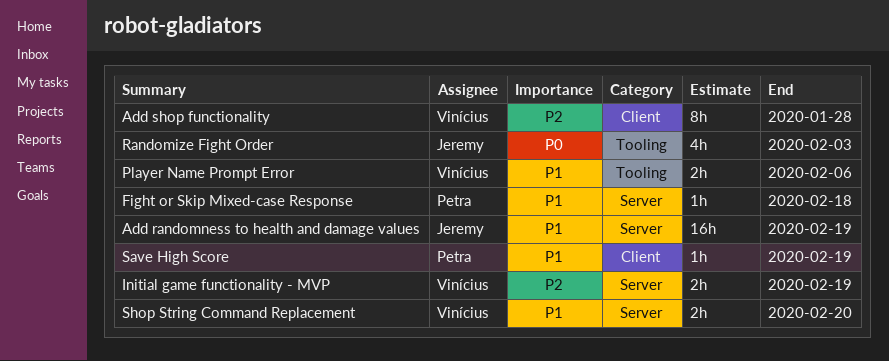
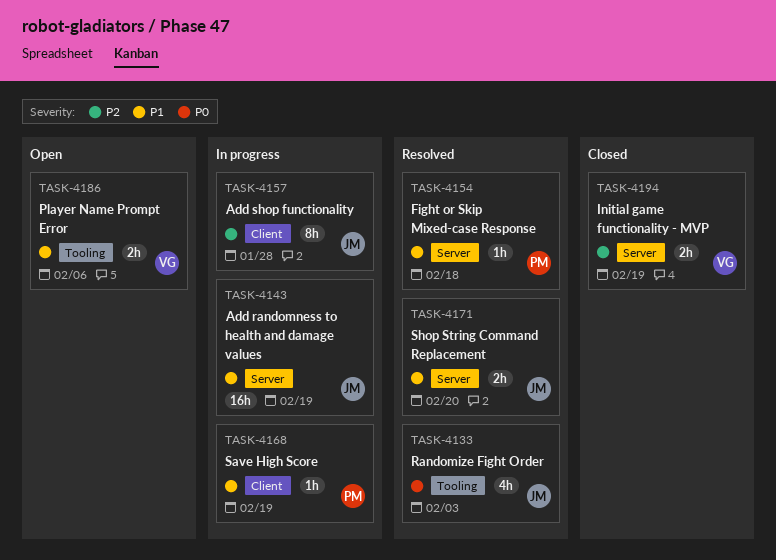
Add shop functionality, owner: Vinícius -> Jeremy
Shop String Command Replacement, owner: Vinícius -> Jeremy

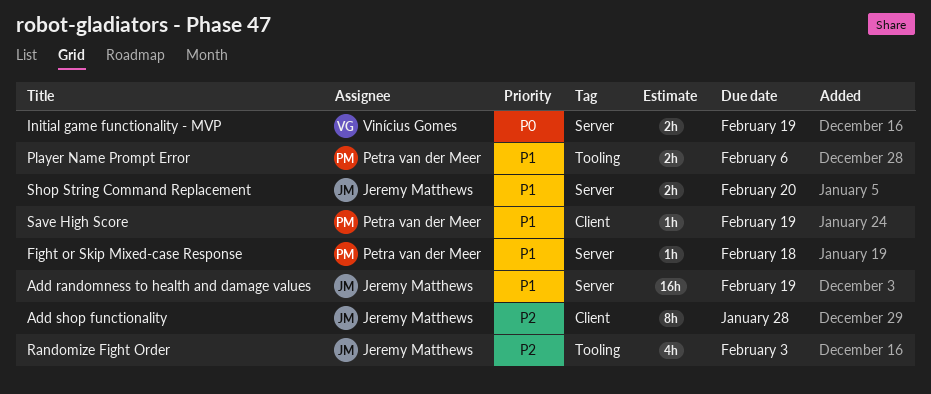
Initial game functionality - MVP, priority: P2 -> P0
Player Name Prompt Error, owner: Vinícius Gomes -> Petra van der Meer
Randomize Fight Order, priority: P0 -> P2

